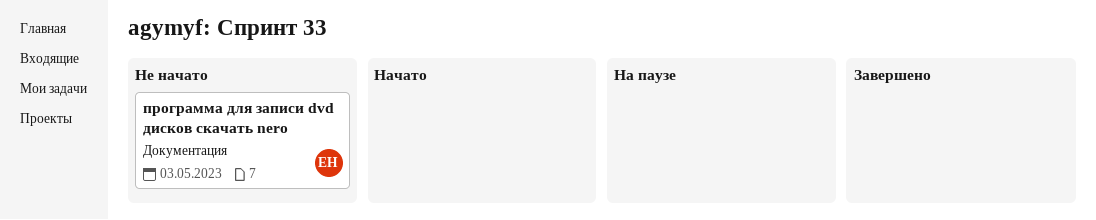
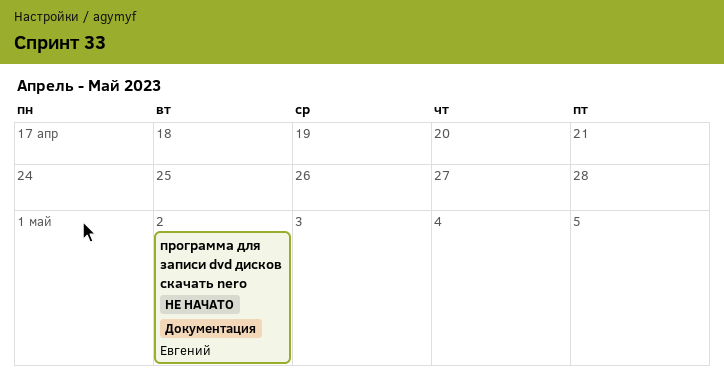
программа для записи dvd дисков скачать nero, due: May 3 -> May 2

